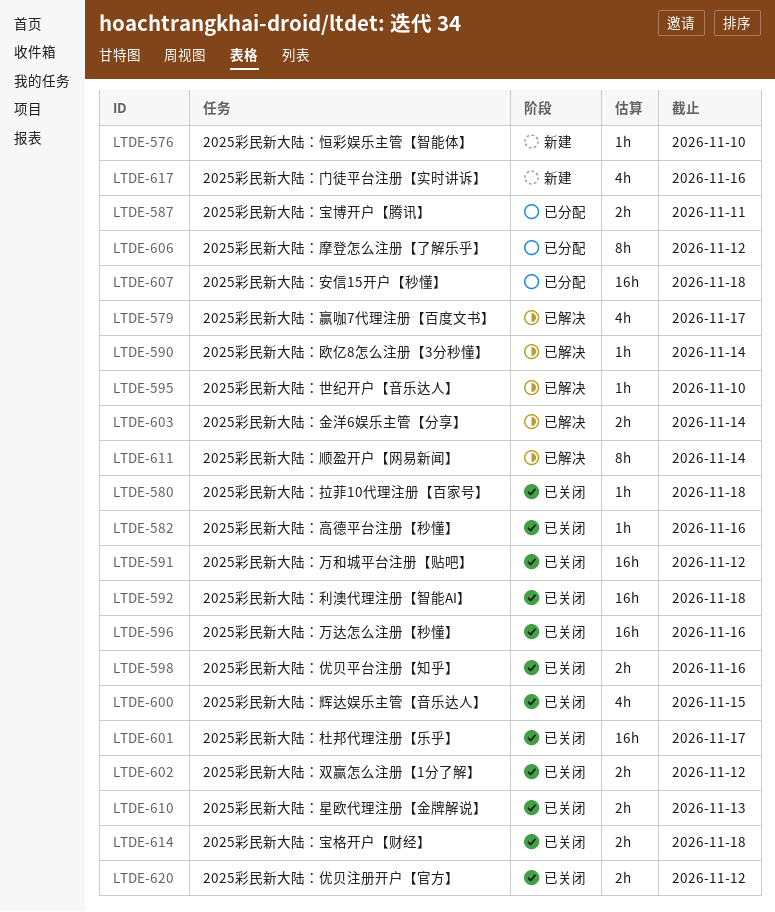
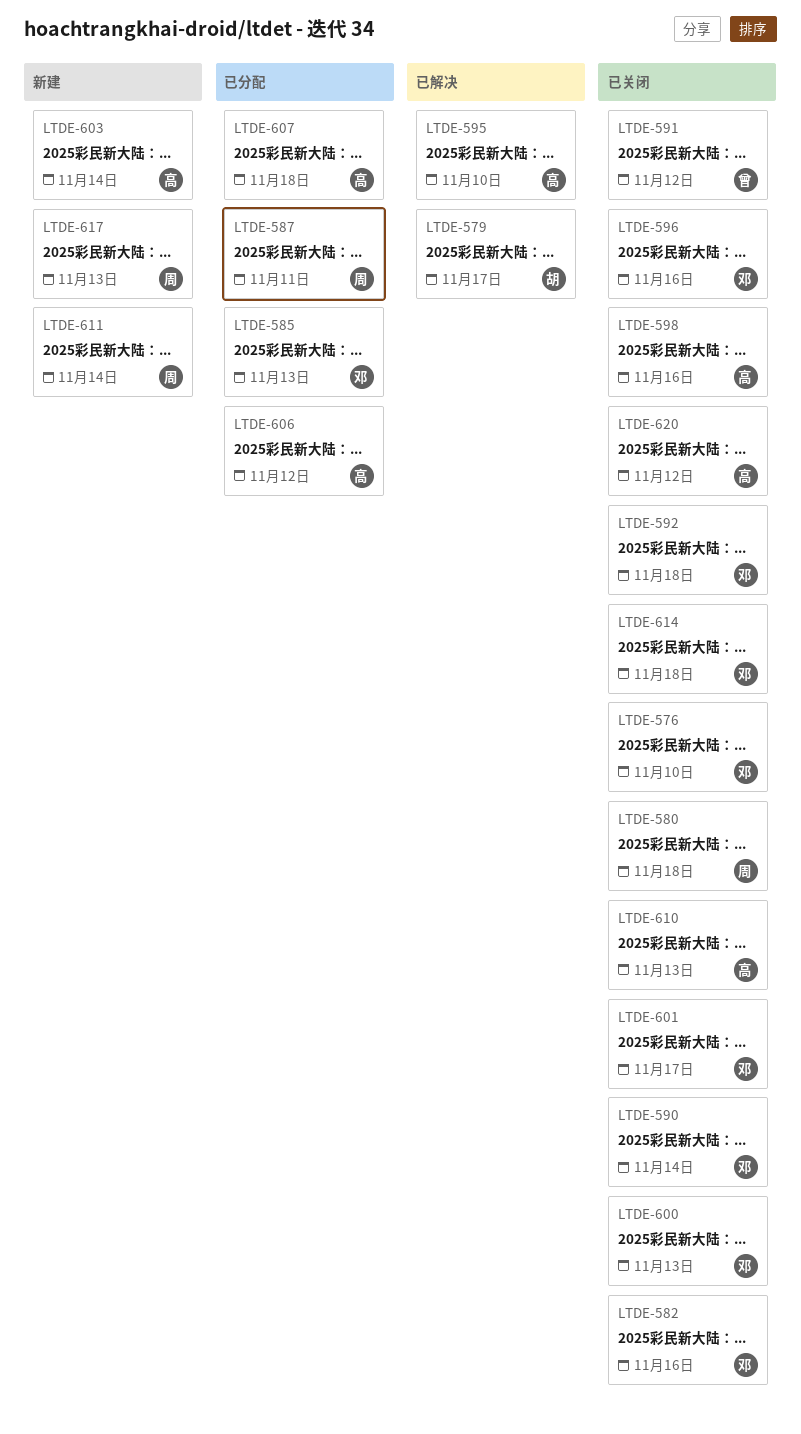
LTDE-576, status: 新建 -> 已关闭
LTDE-585: none -> present
LTDE-590, status: 已解决 -> 已关闭
LTDE-600, due: Nov 15 -> Nov 13
LTDE-602: present -> none
LTDE-603, status: 已解决 -> 新建
LTDE-611, status: 已解决 -> 新建
LTDE-617, due: Nov 16 -> Nov 13

